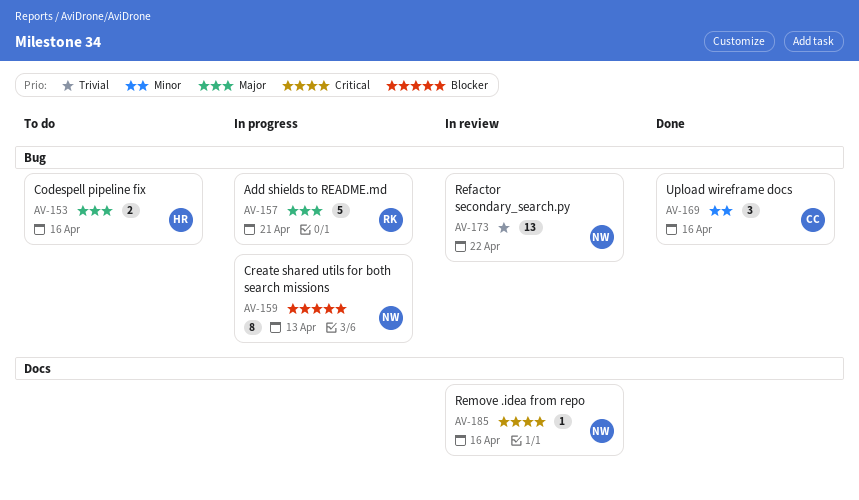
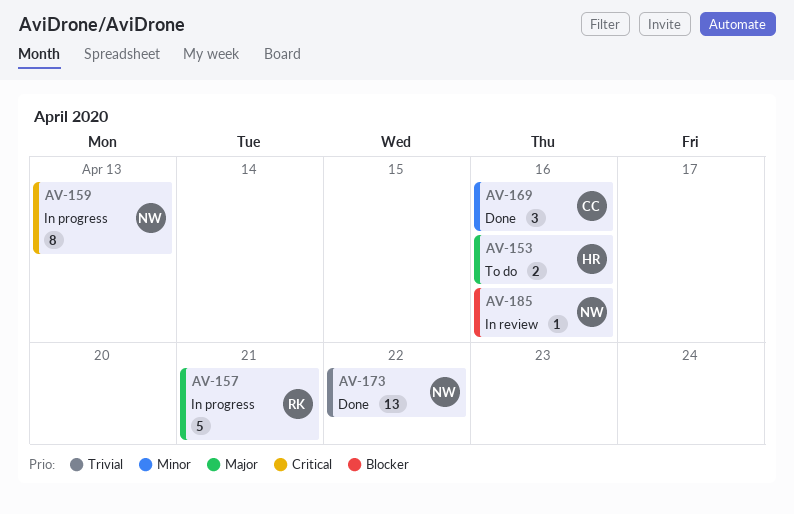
AV-159, priority: Blocker -> Critical
AV-173, status: In review -> Done
AV-185, priority: Critical -> Blocker

